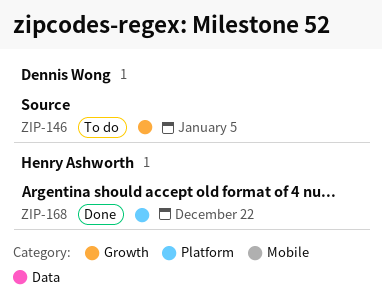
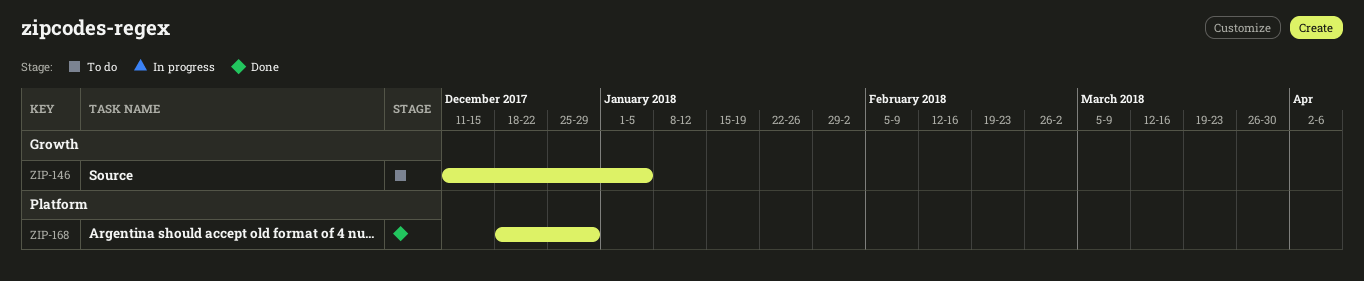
ZIP-168, due: Dec 22 -> Dec 29

